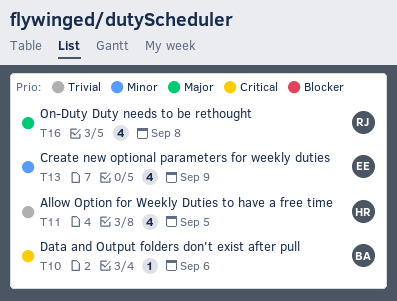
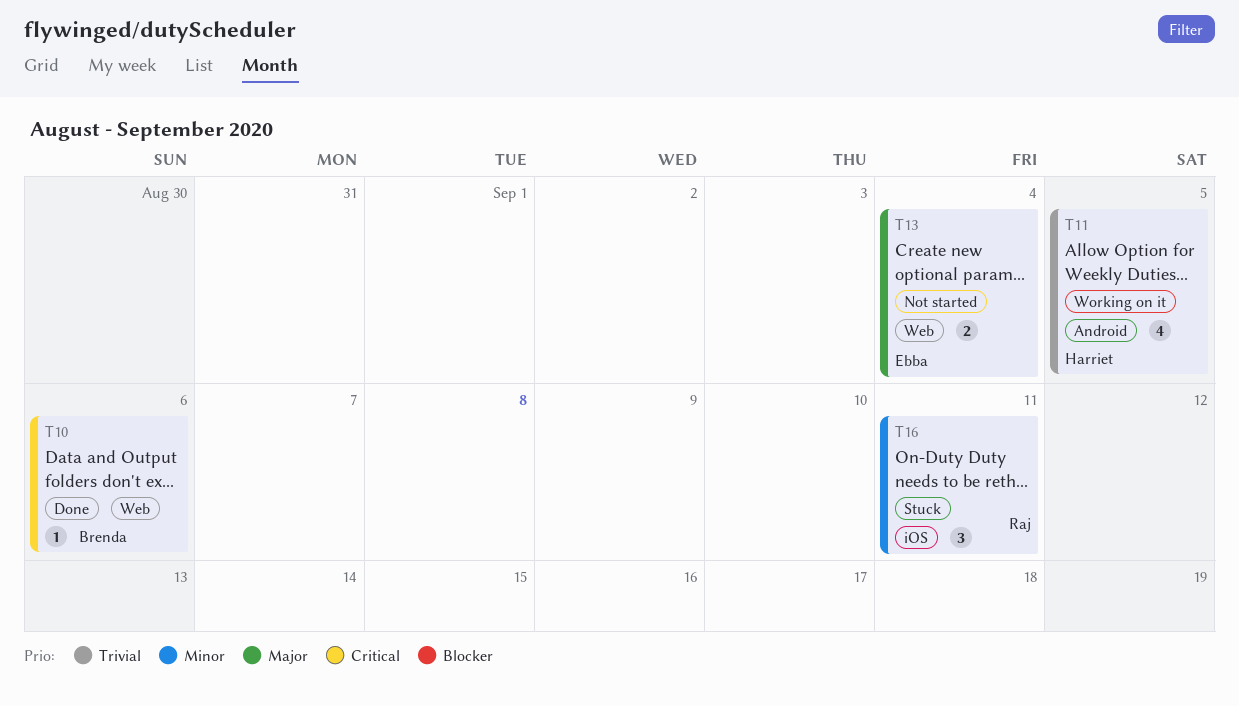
T13, priority: Minor -> Major
T13, estimate: 4 -> 2
T13, due: Sep 9 -> Sep 4
T16, priority: Major -> Minor
T16, estimate: 4 -> 3
T16, due: Sep 8 -> Sep 11

